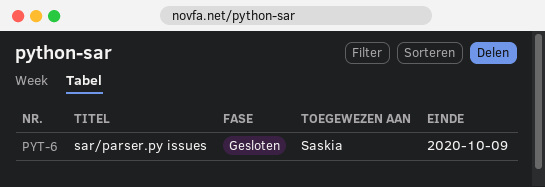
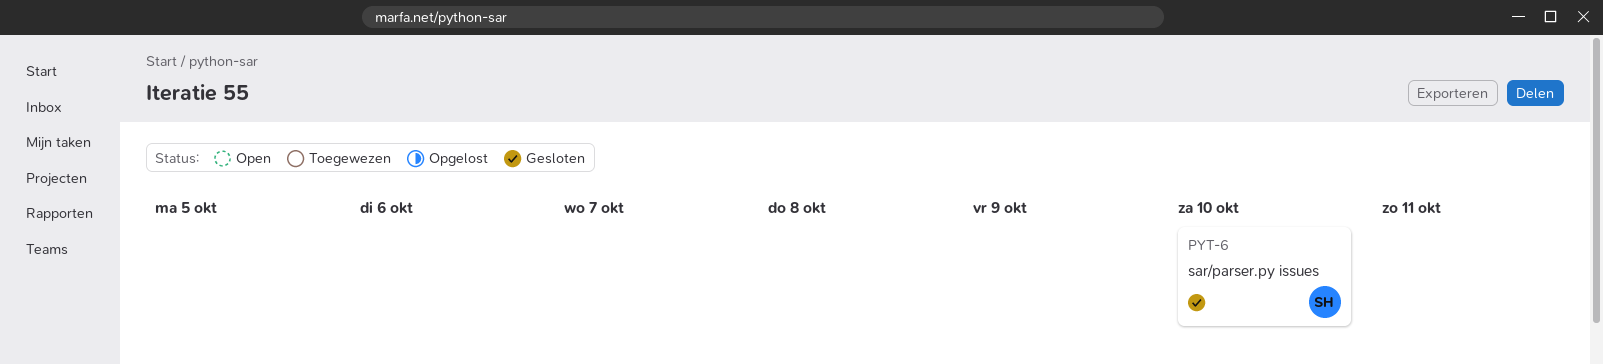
PYT-6, due: Oct 9 -> Oct 10

